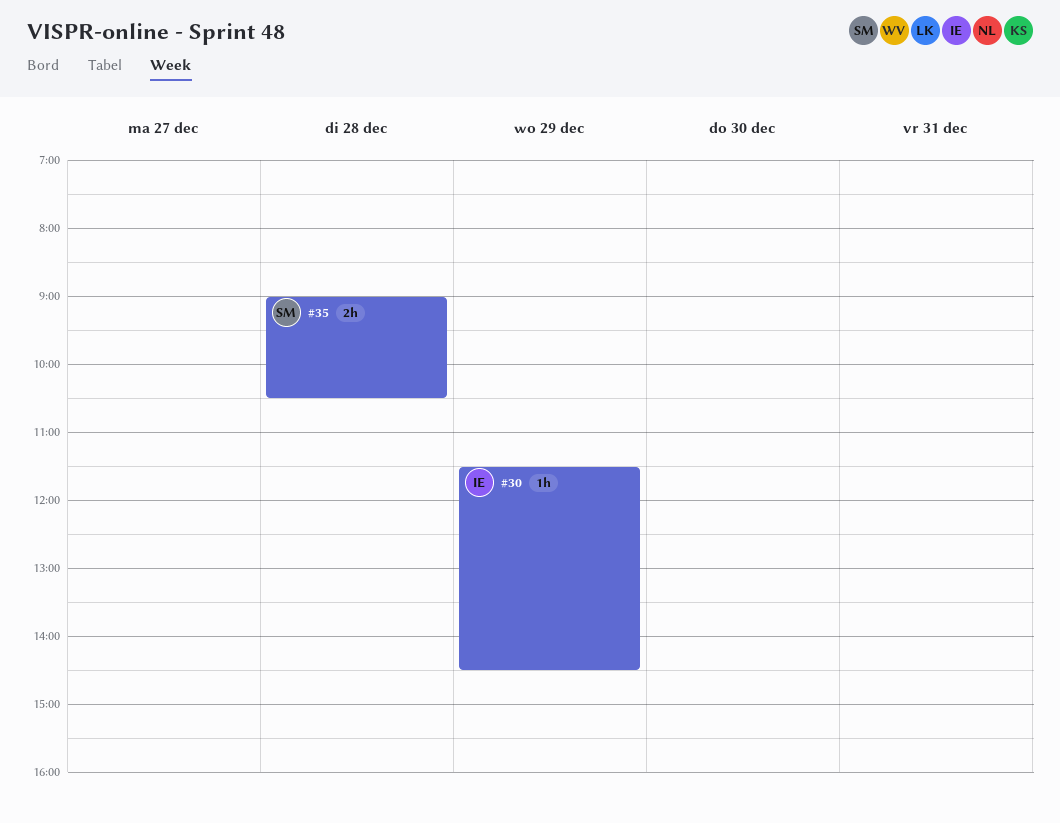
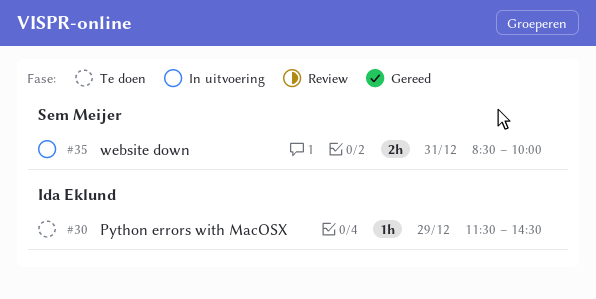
#35, day: Dec 28 -> Dec 31
#35, begins: 09:00 -> 08:30
#35, ends: 10:30 -> 10:00

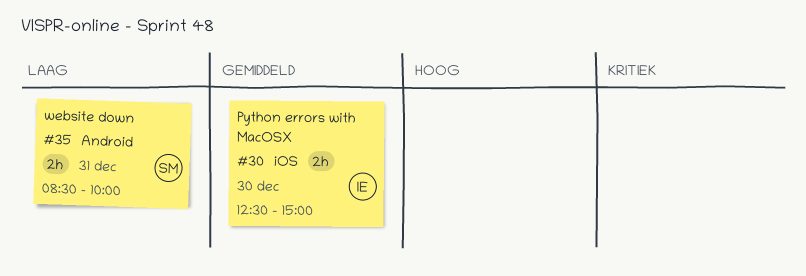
#30, estimate: 1h -> 2h
#30, day: Dec 29 -> Dec 30
#30, begins: 11:30 -> 12:30
#30, ends: 14:30 -> 15:00

